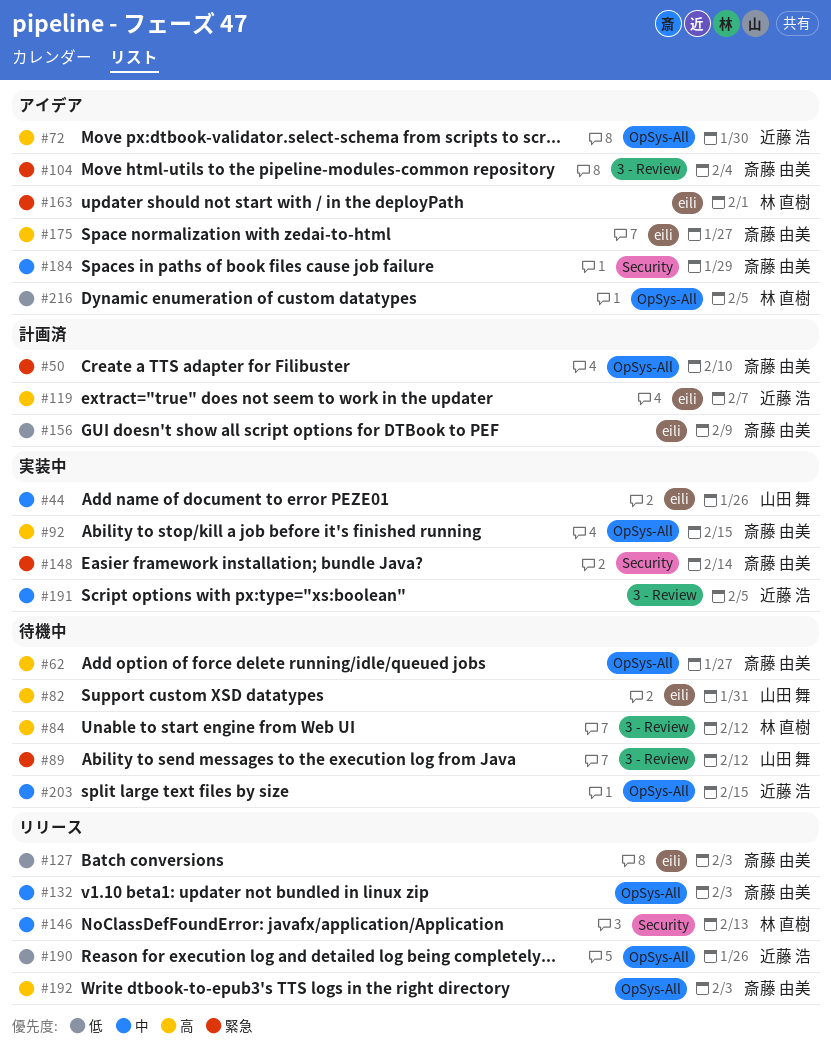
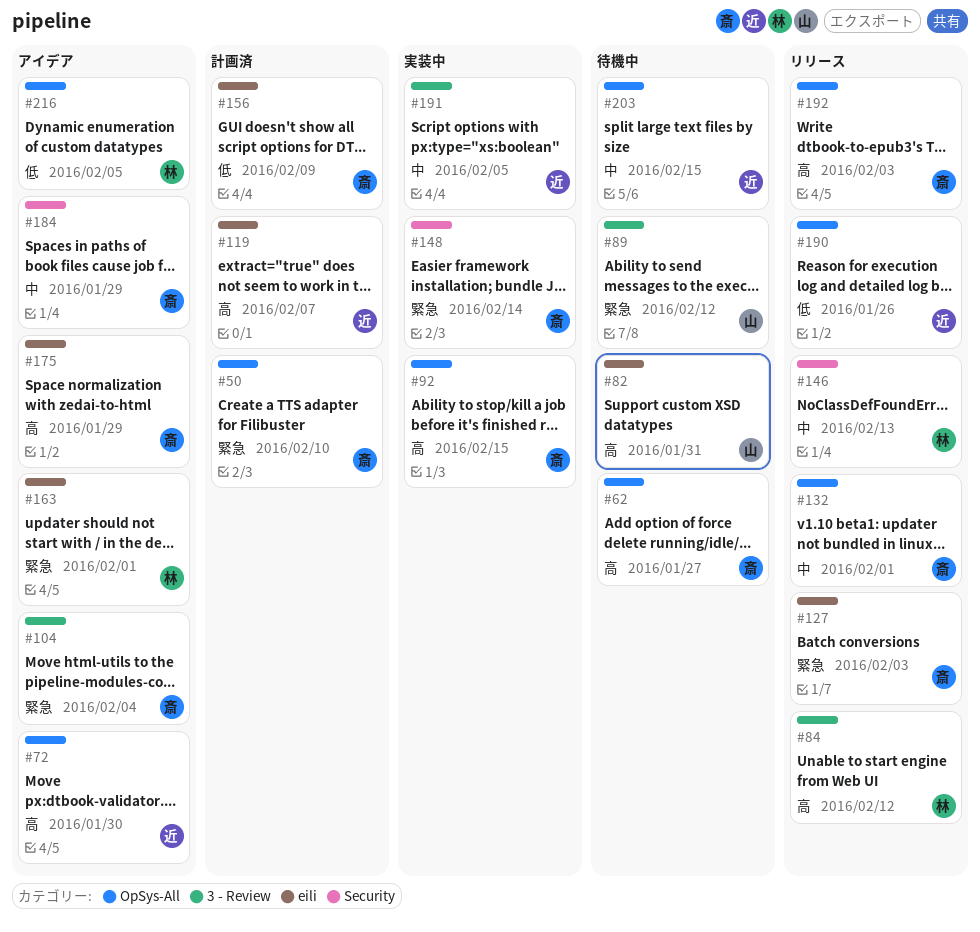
#44: present -> none
#84, status: 待機中 -> リリース
#127, priority: 低 -> 緊急
#132, due: Feb 3 -> Feb 1
#175, due: Jan 27 -> Jan 29

